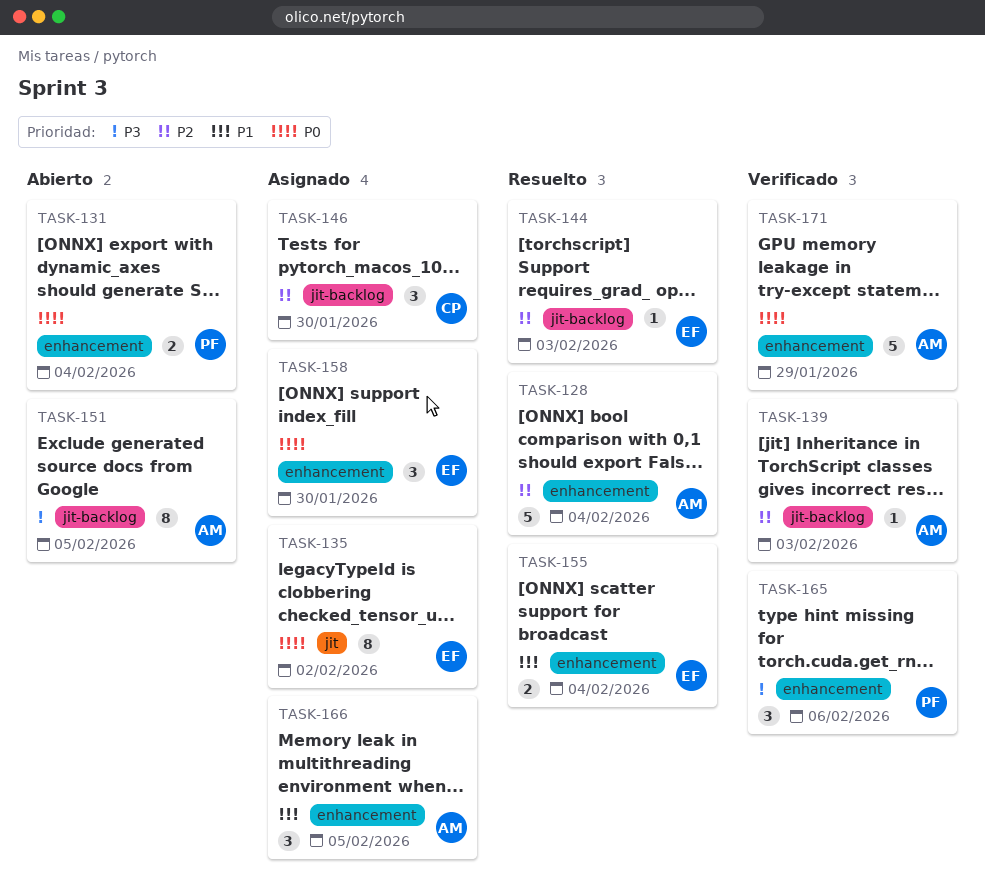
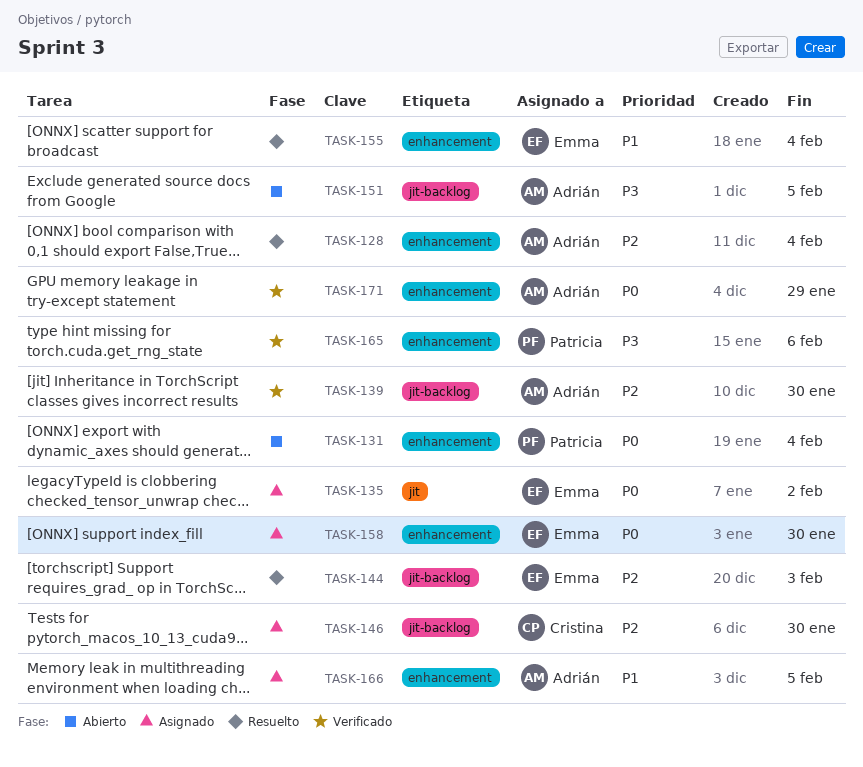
TASK-139, due: Feb 3 -> Jan 30

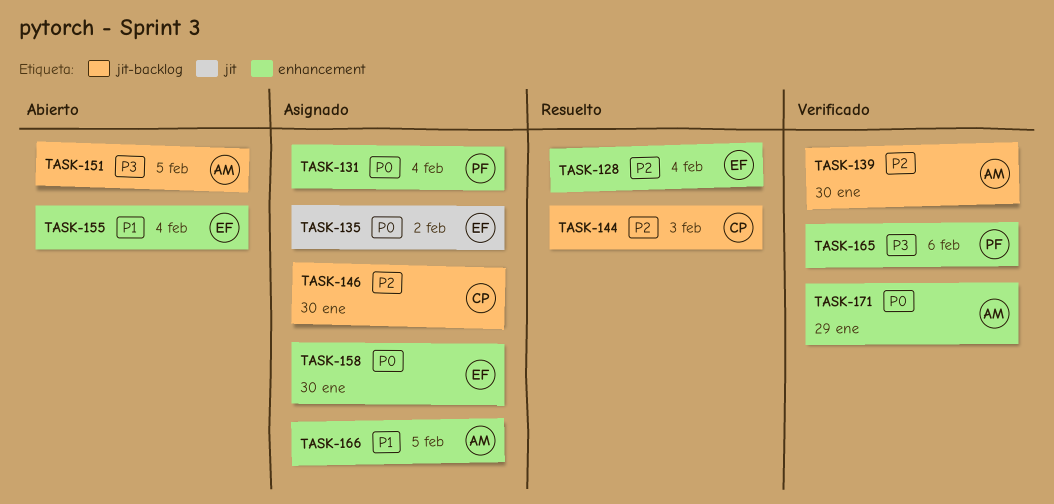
TASK-128, owner: Adrián -> Emma
TASK-131, status: Abierto -> Asignado
TASK-144, owner: Emma -> Cristina
TASK-155, status: Resuelto -> Abierto

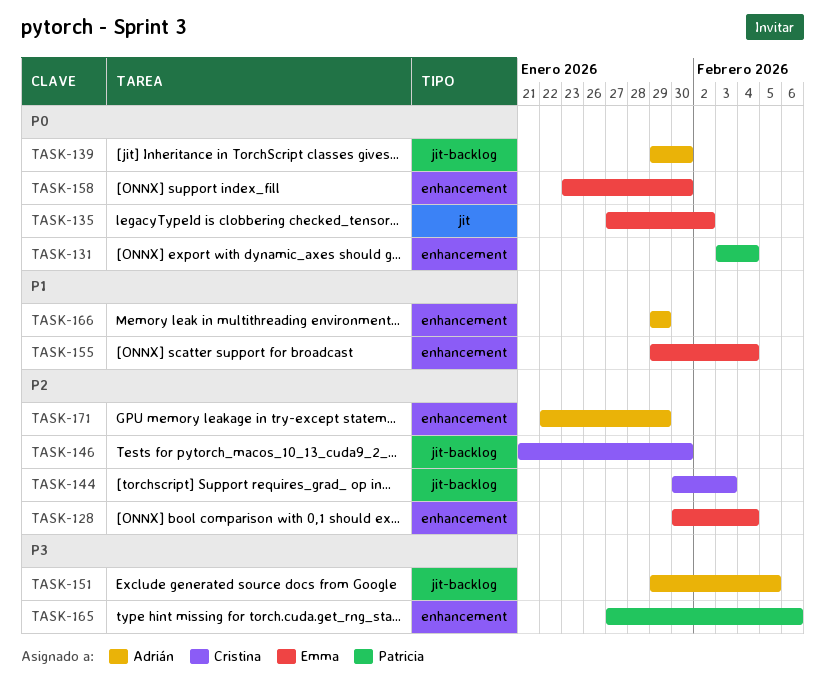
TASK-139, priority: P2 -> P0
TASK-166, due: Feb 5 -> Jan 29
TASK-171, priority: P0 -> P2

